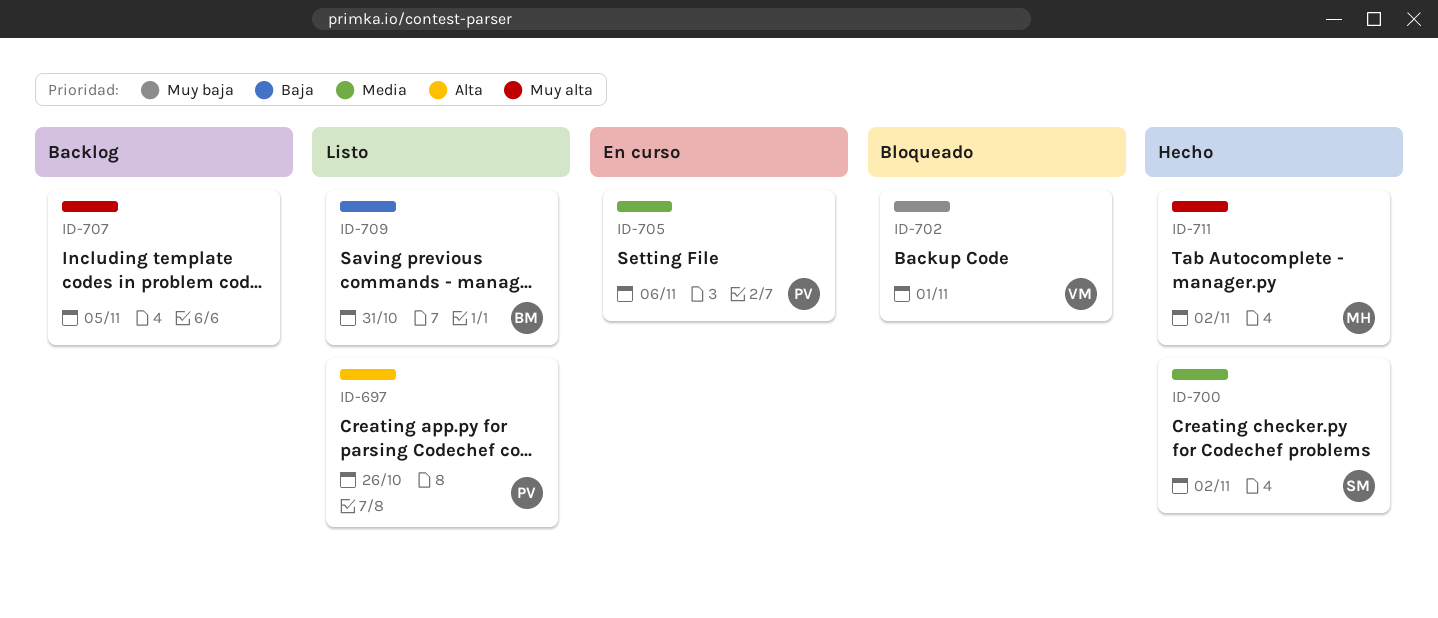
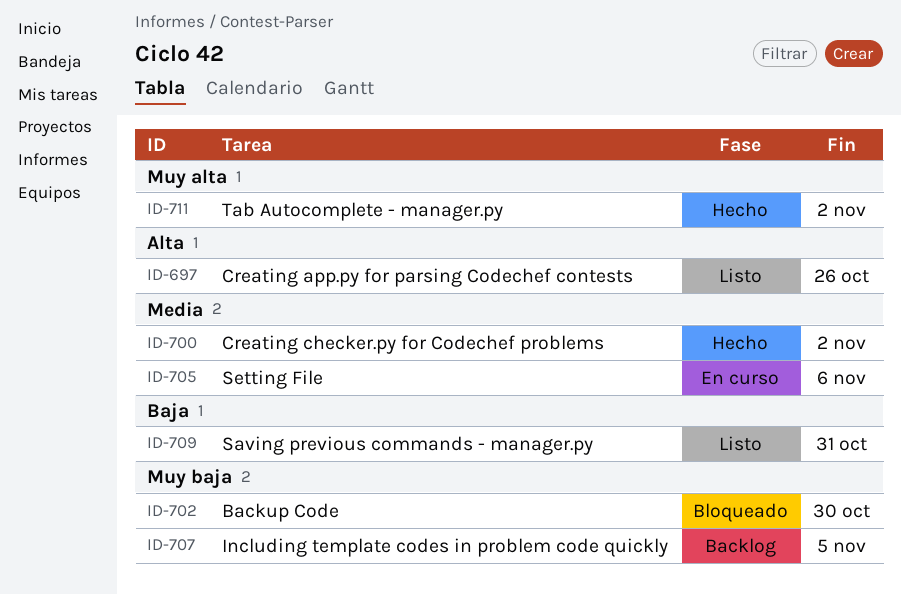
ID-702, due: Nov 1 -> Oct 30
ID-707, priority: Muy alta -> Muy baja

